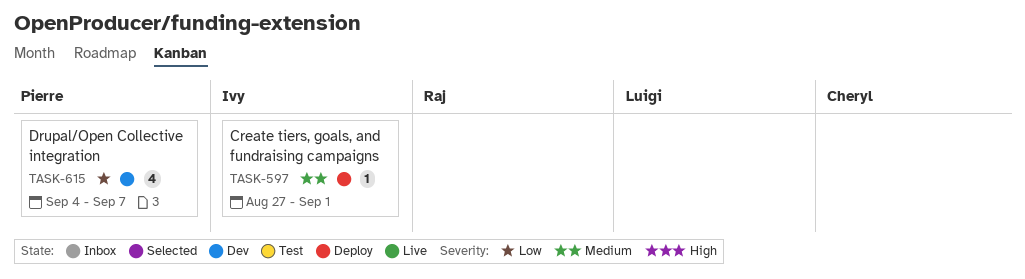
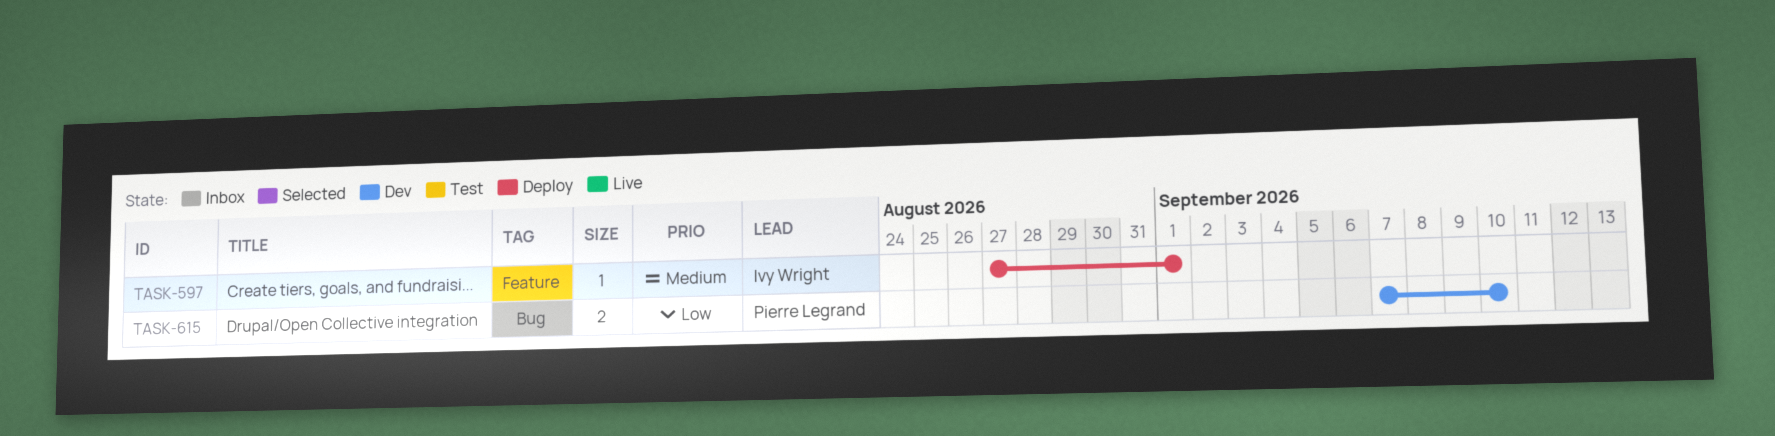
TASK-615, estimate: 4 -> 2
TASK-615, start: Sep 4 -> Sep 7
TASK-615, due: Sep 7 -> Sep 10

